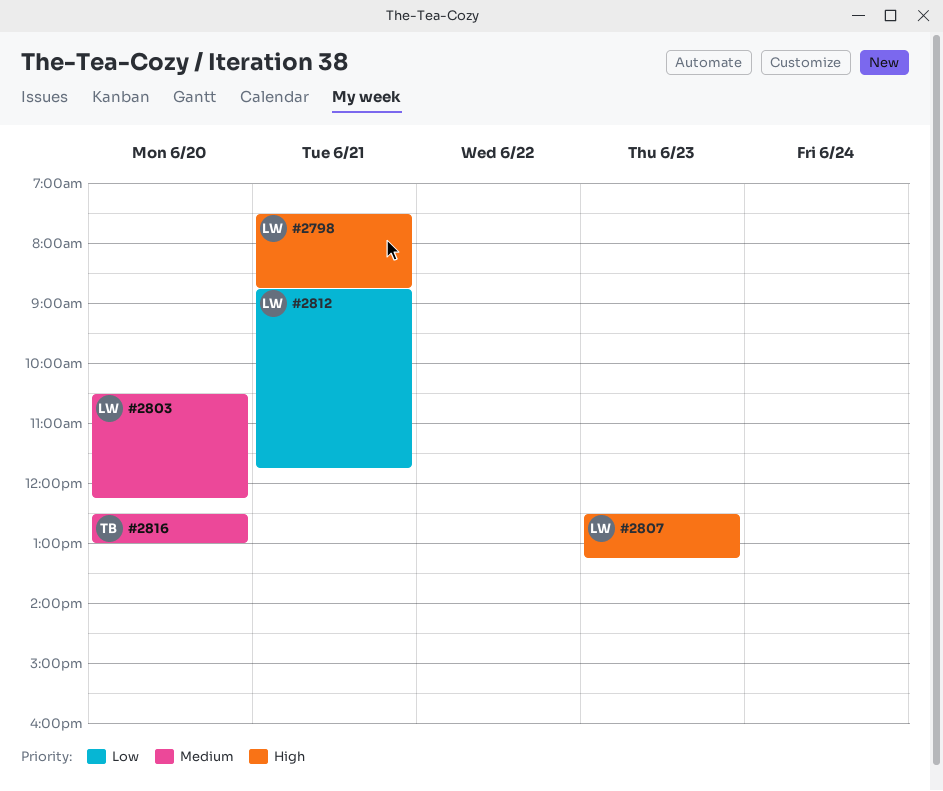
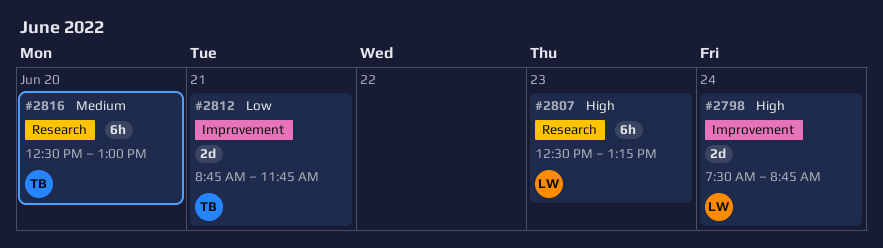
#2798, day: Jun 21 -> Jun 24
#2803: present -> none
#2812, owner: LW -> TB

